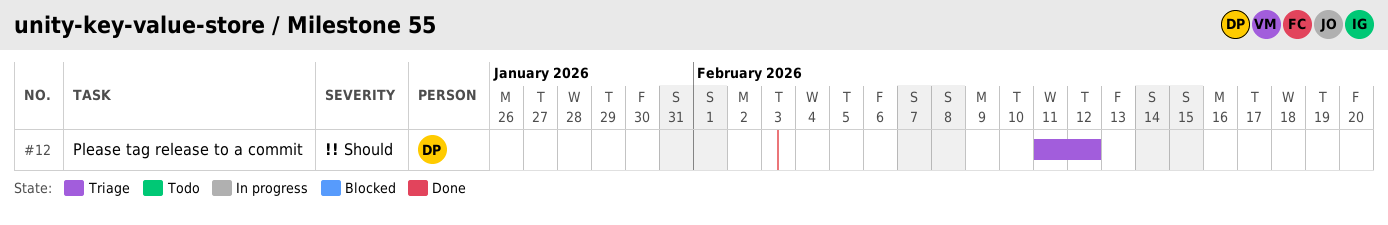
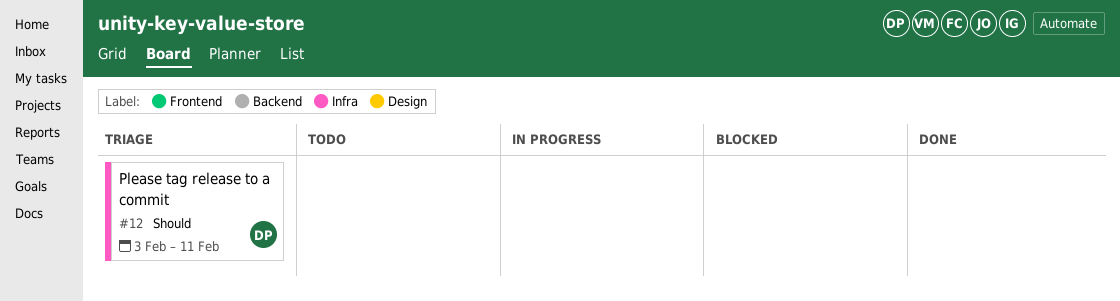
#12, start: Feb 11 -> Feb 3
#12, due: Feb 12 -> Feb 11

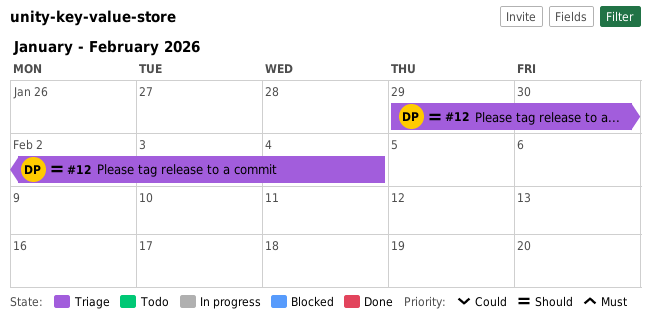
#12, start: Feb 3 -> Jan 29
#12, due: Feb 11 -> Feb 4

